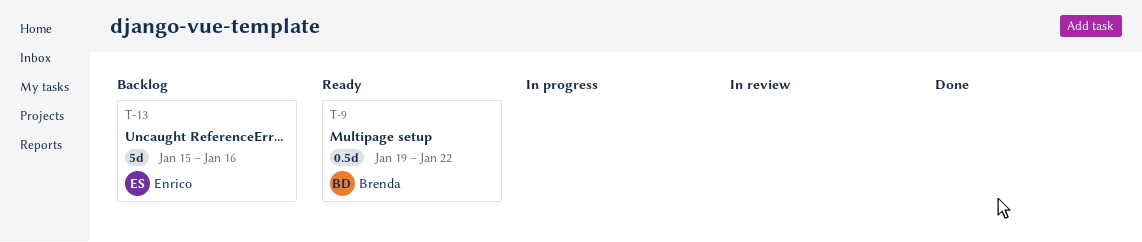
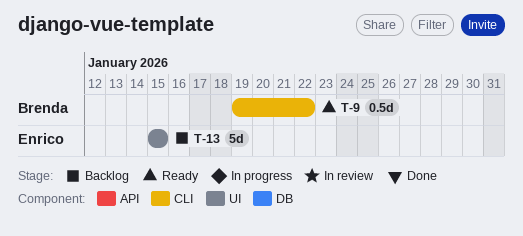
T-13, due: Jan 16 -> Jan 15

